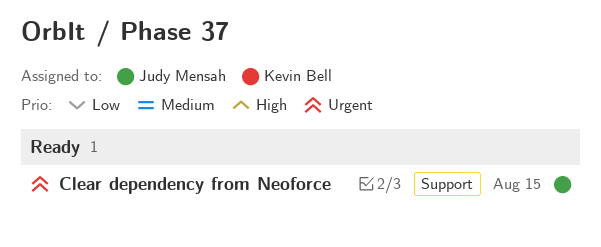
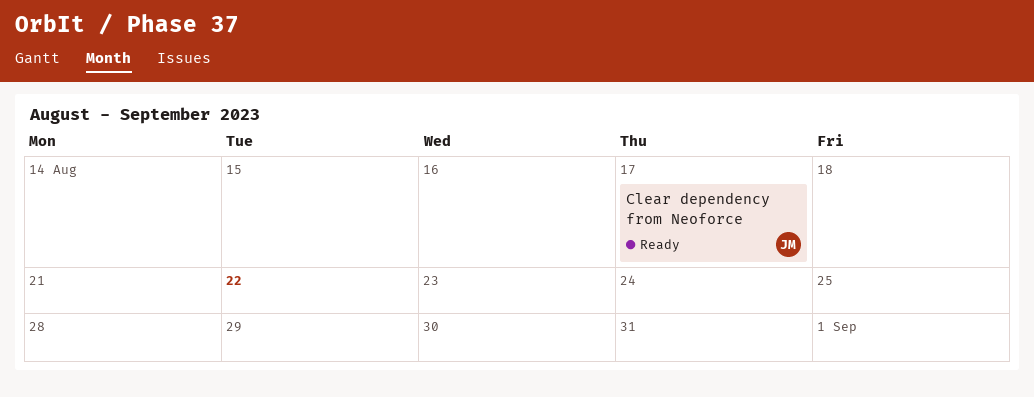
Clear dependency from Neoforce, due: Aug 15 -> Aug 17

